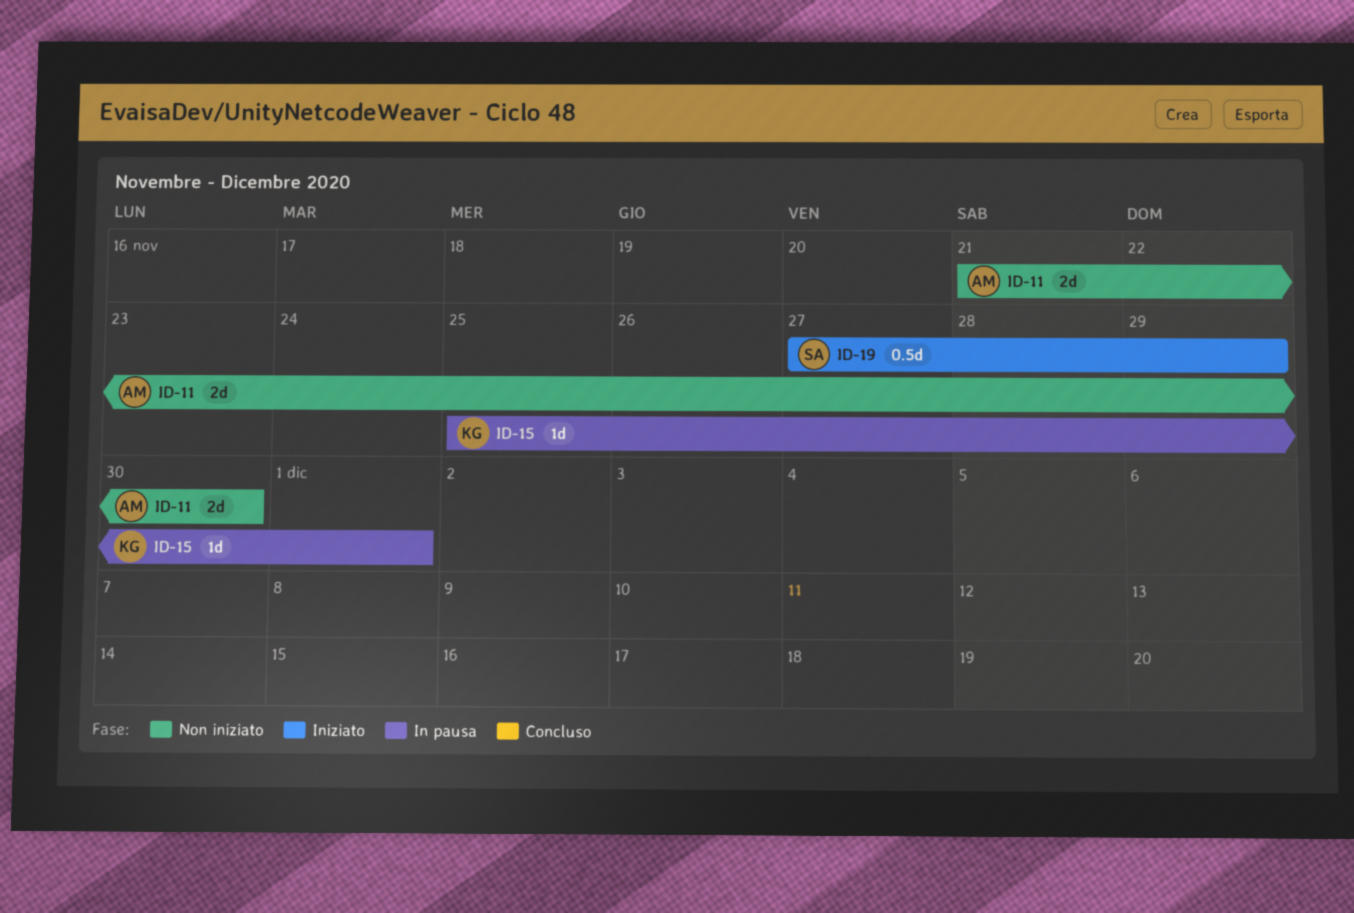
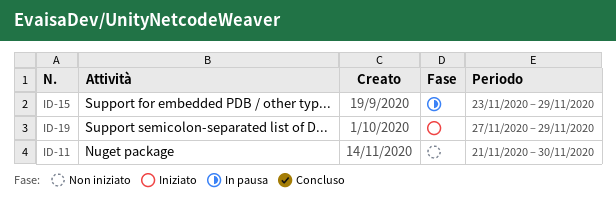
ID-15, start: Nov 25 -> Nov 23
ID-15, due: Dec 1 -> Nov 29

